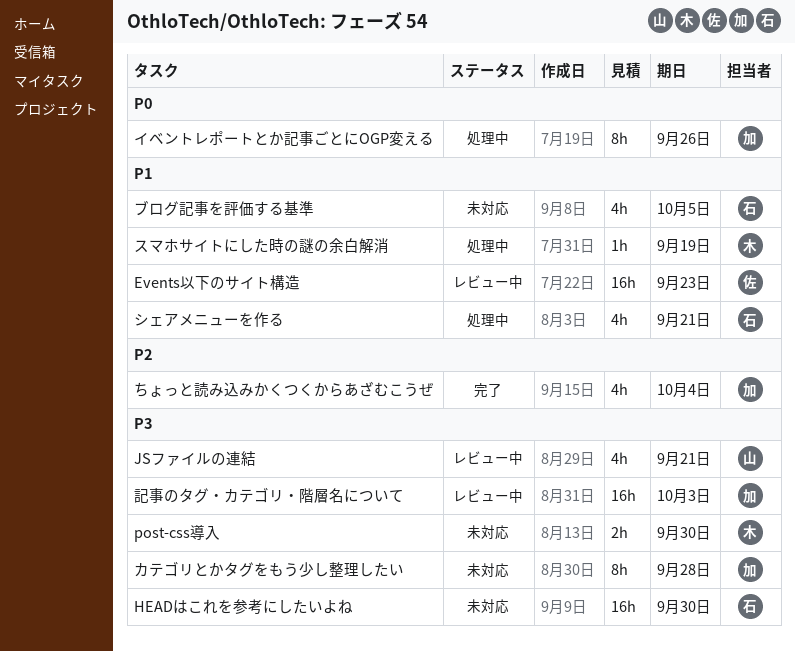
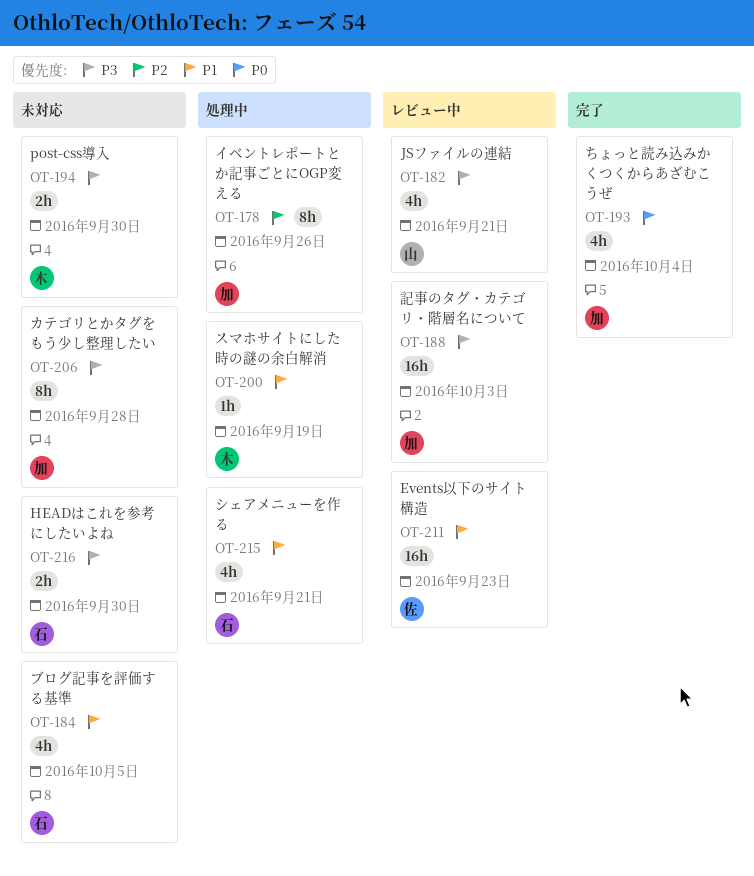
HEADはこれを参考にしたいよね, estimate: 16h -> 2h
ちょっと読み込みかくつくからあざむこうぜ, priority: P2 -> P0
イベントレポートとか記事ごとにOGP変える, priority: P0 -> P2

